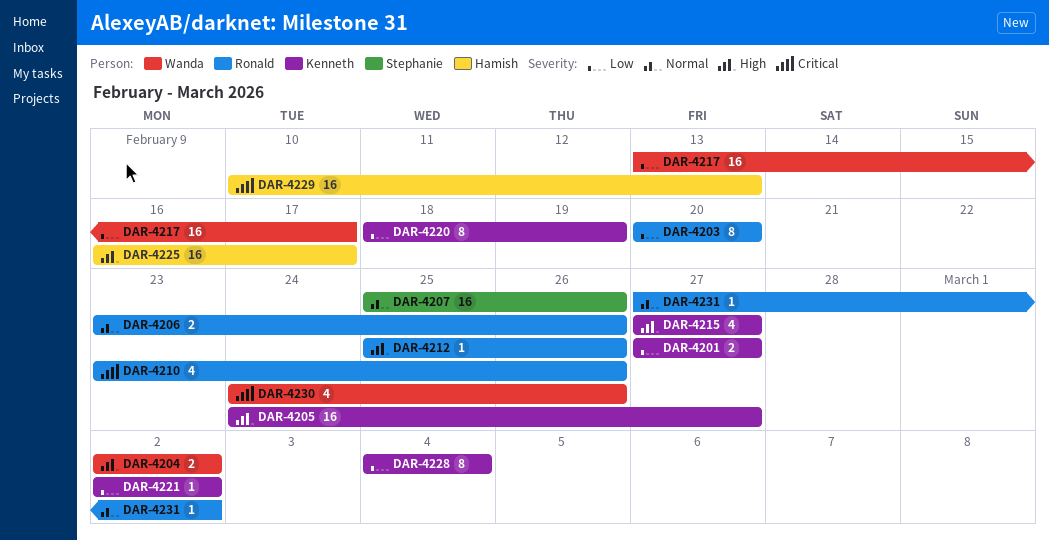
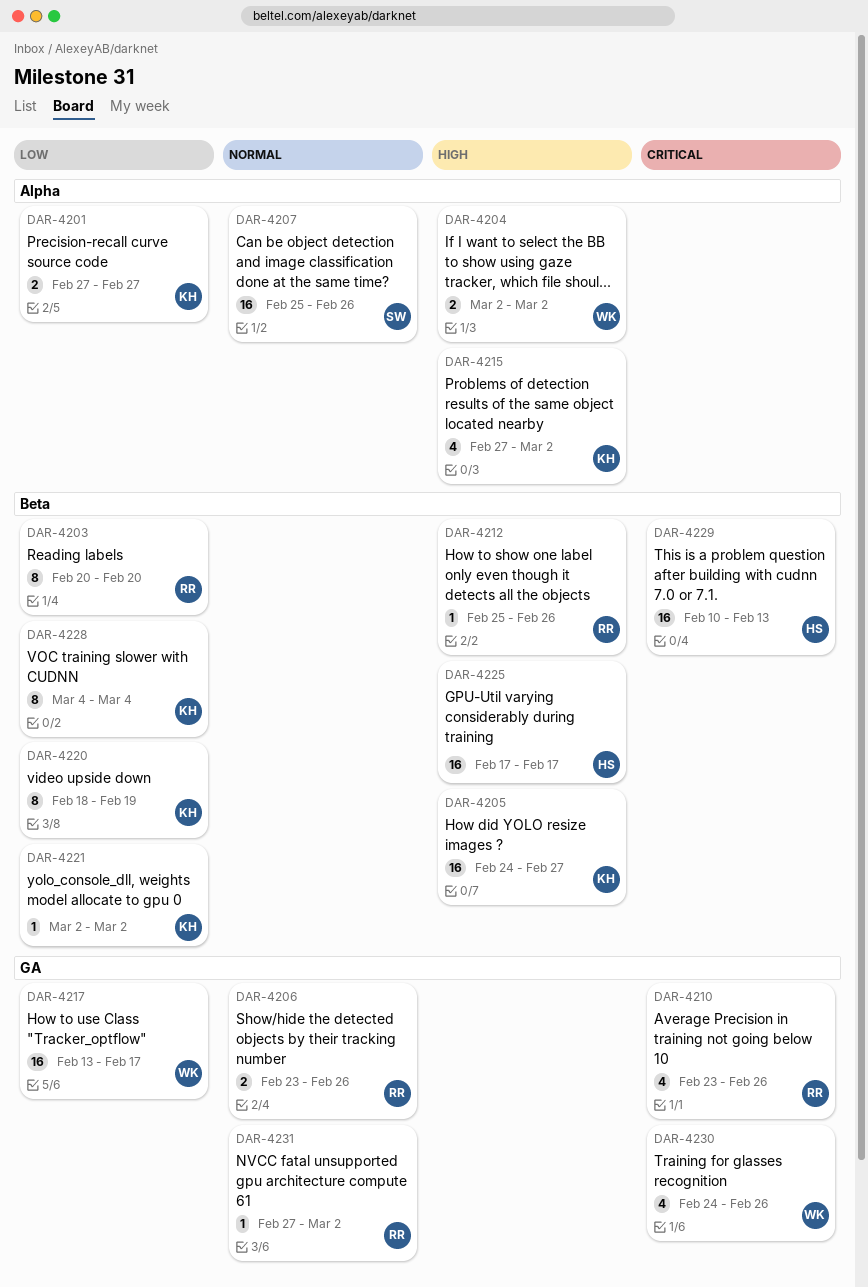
DAR-4215, due: Feb 27 -> Mar 2
DAR-4225, start: Feb 16 -> Feb 17

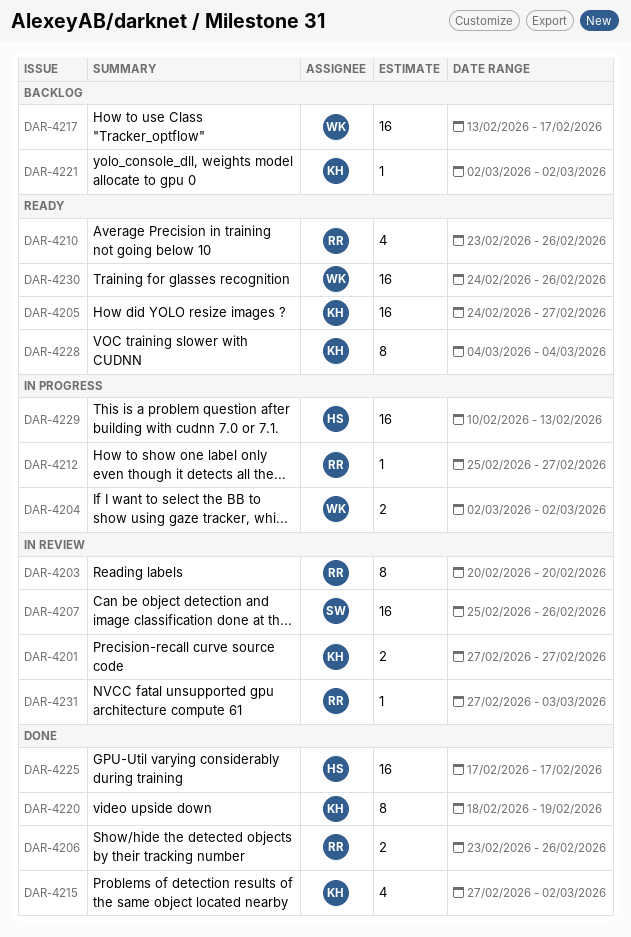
DAR-4212, due: Feb 26 -> Feb 27
DAR-4230, estimate: 4 -> 16
DAR-4231, due: Mar 2 -> Mar 3

